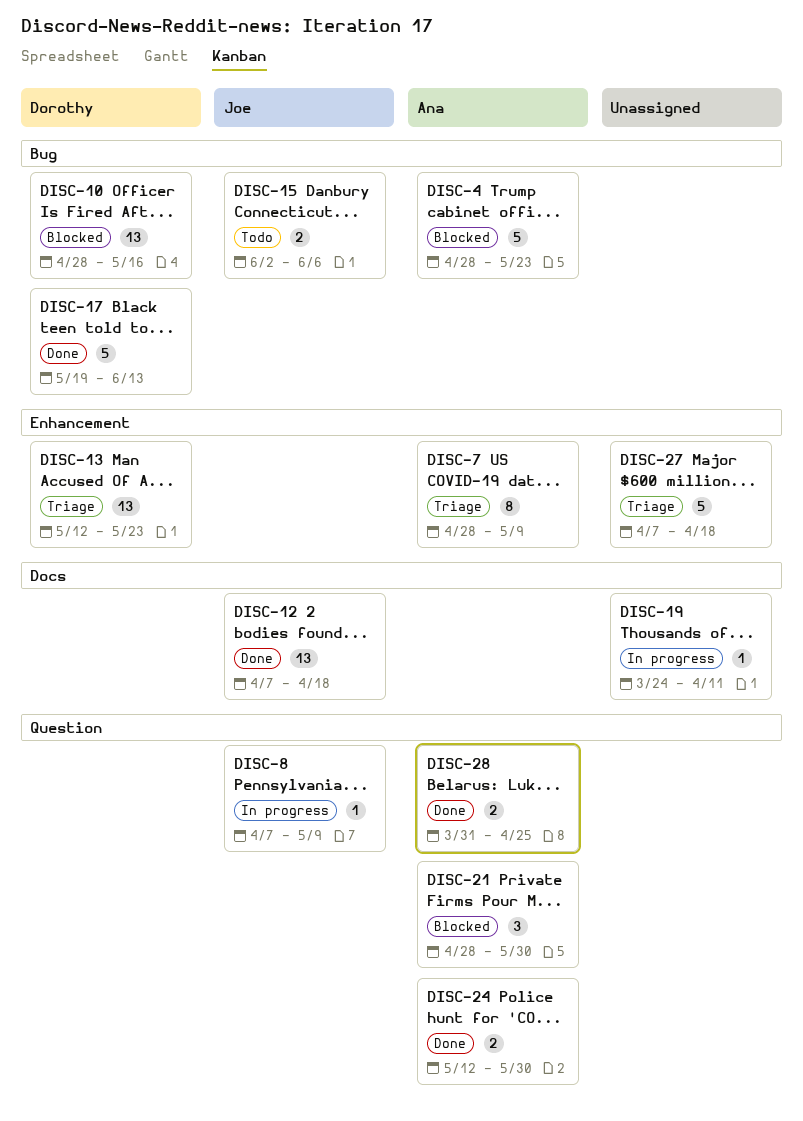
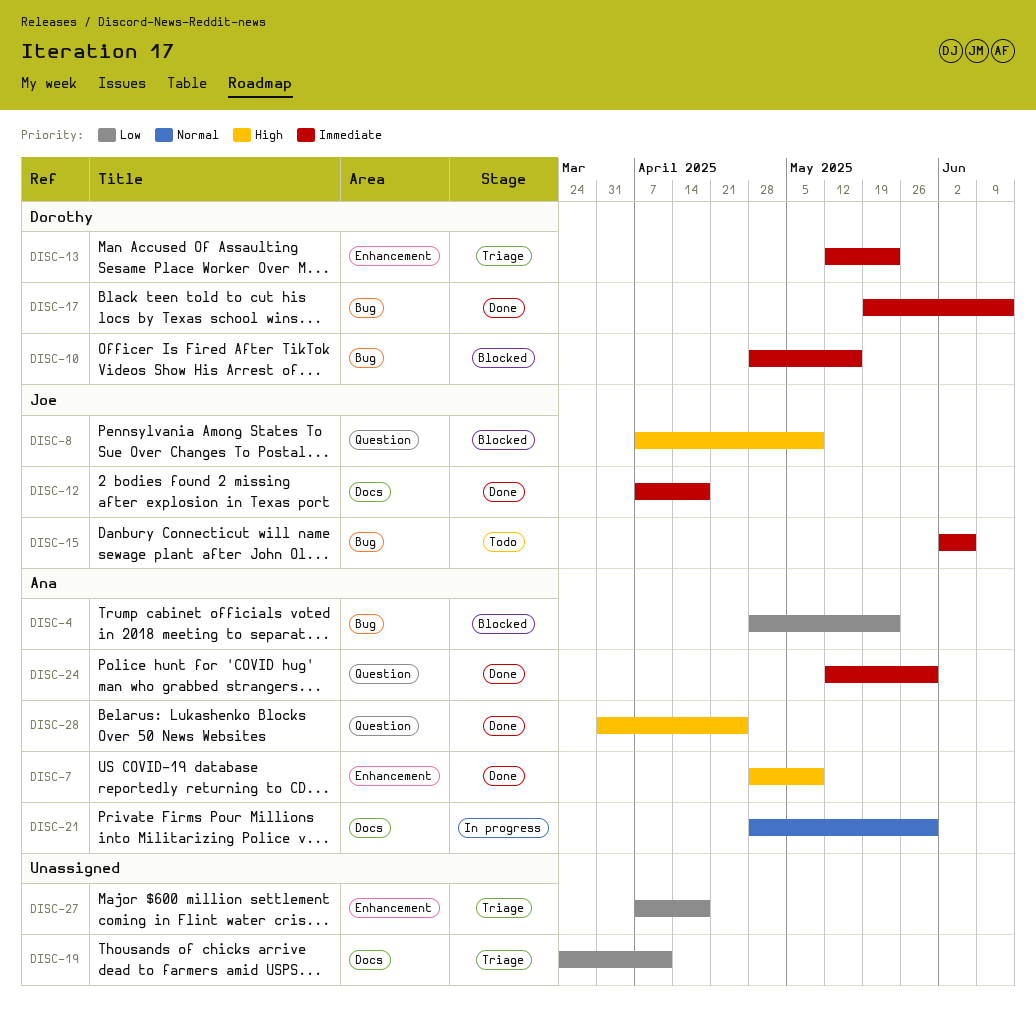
DISC-7, status: Triage -> Done
DISC-8, status: In progress -> Blocked
DISC-19, status: In progress -> Triage
DISC-21, status: Blocked -> In progress
DISC-21, label: Question -> Docs

